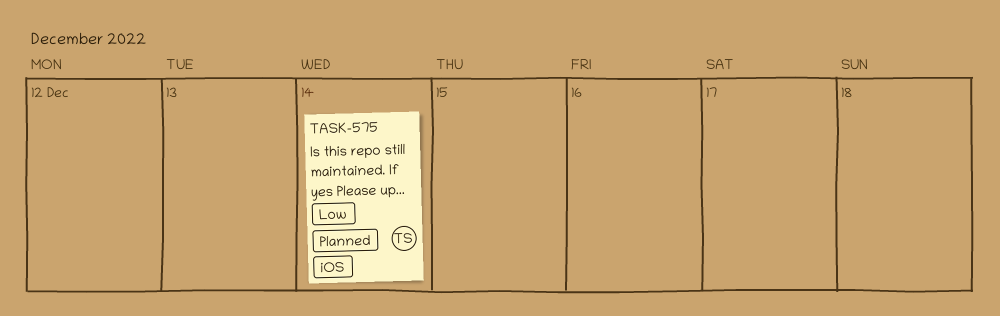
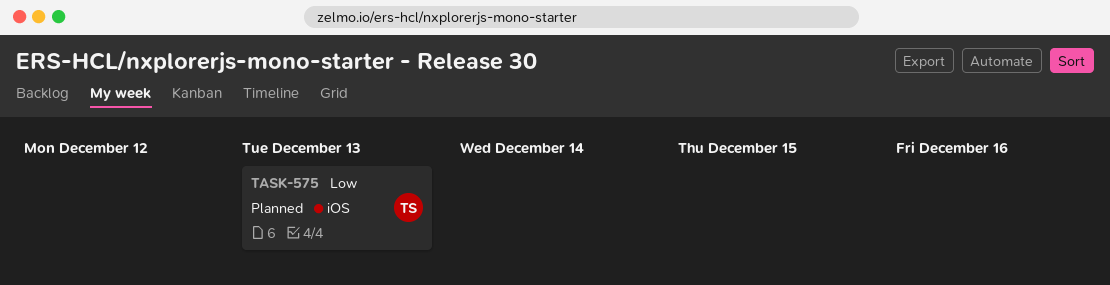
TASK-575, due: Dec 14 -> Dec 13

